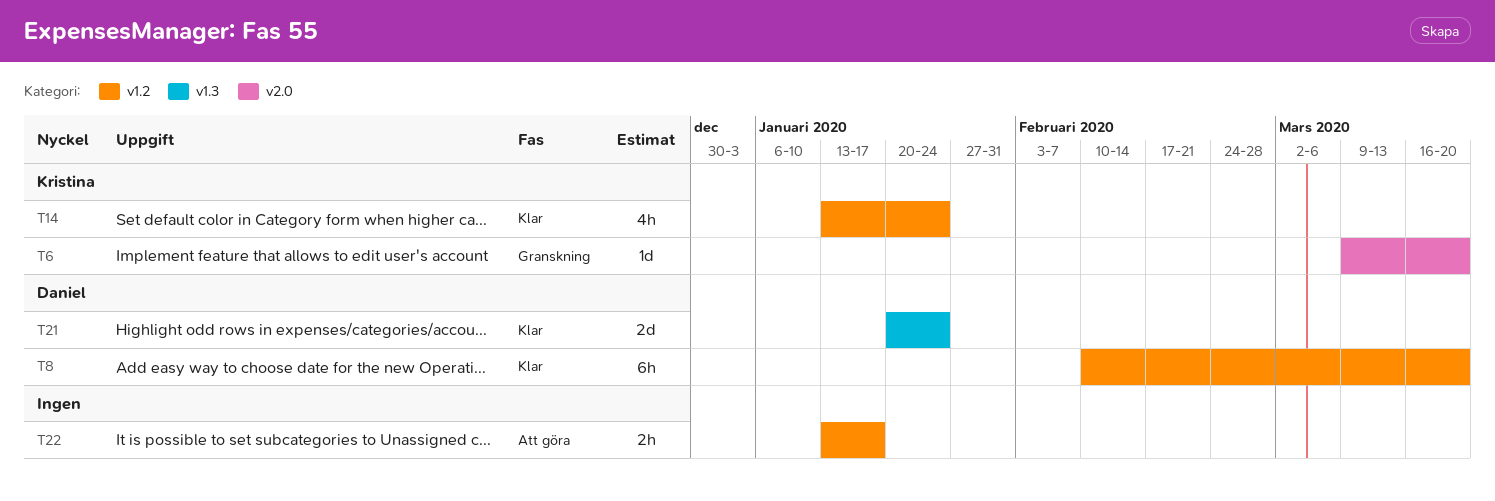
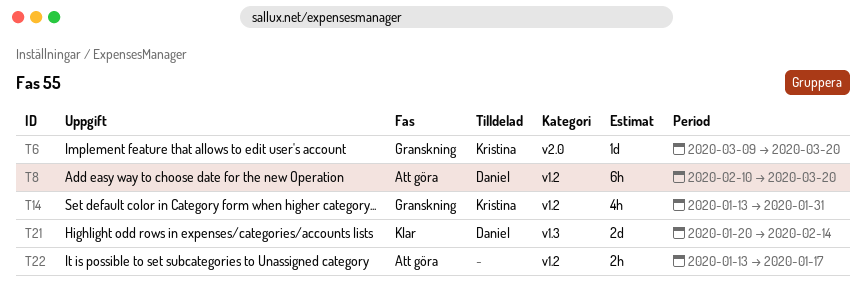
T8, status: Klar -> Att göra
T14, status: Klar -> Granskning
T14, due: Jan 24 -> Jan 31
T21, due: Jan 24 -> Feb 14

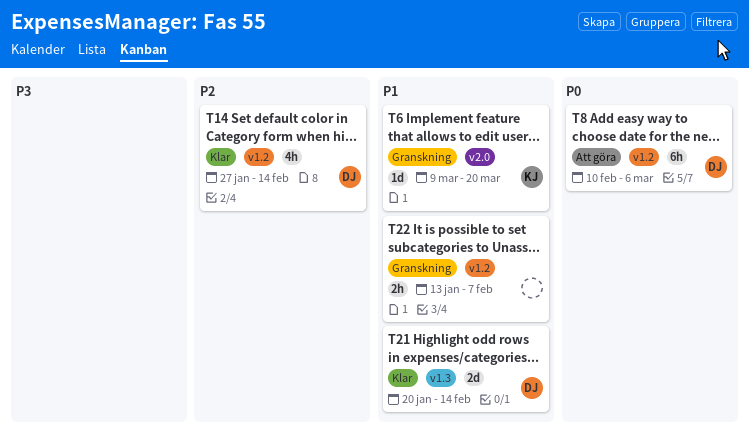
T8, due: Mar 20 -> Mar 6
T14, status: Granskning -> Klar
T14, owner: Kristina -> Daniel
T14, start: Jan 13 -> Jan 27
T14, due: Jan 31 -> Feb 14
T22, status: Att göra -> Granskning
T22, due: Jan 17 -> Feb 7

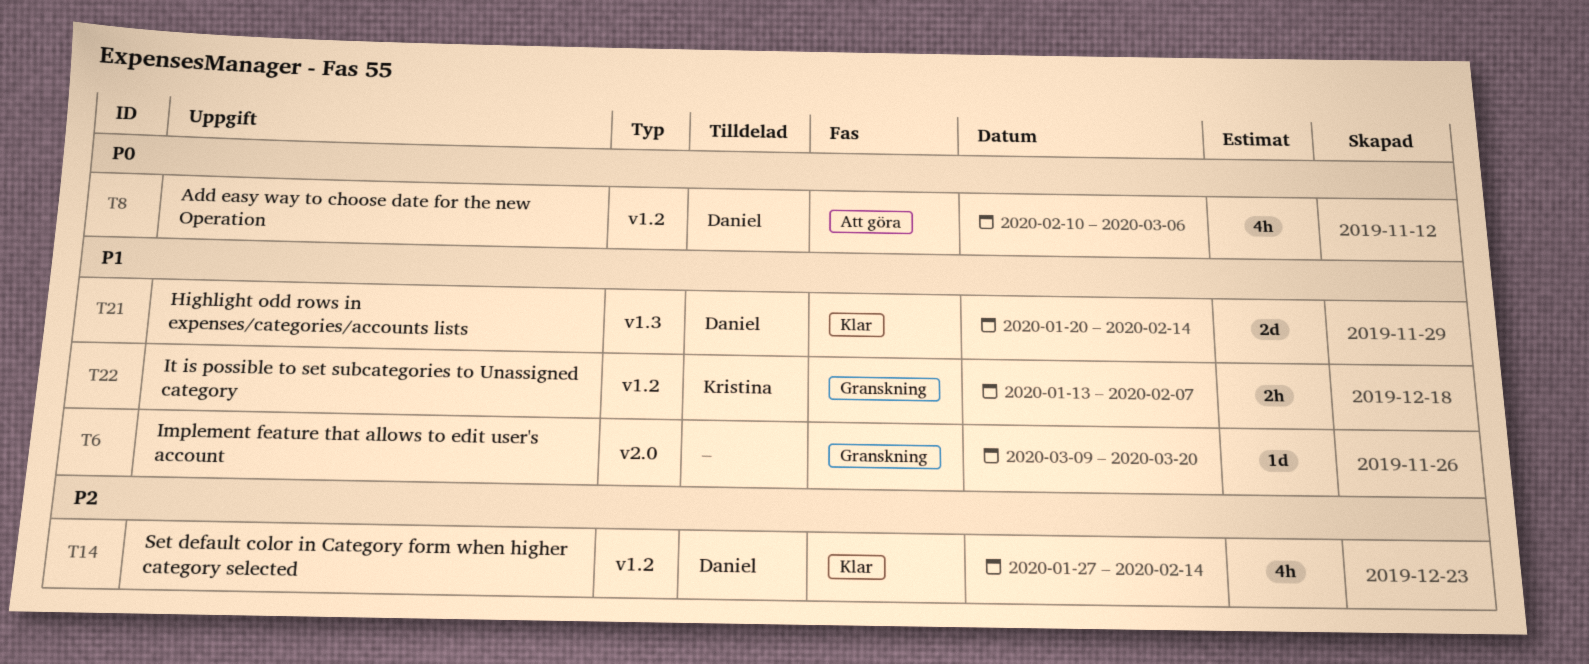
T6, owner: Kristina -> none
T8, estimate: 6h -> 4h
T22, owner: none -> Kristina

